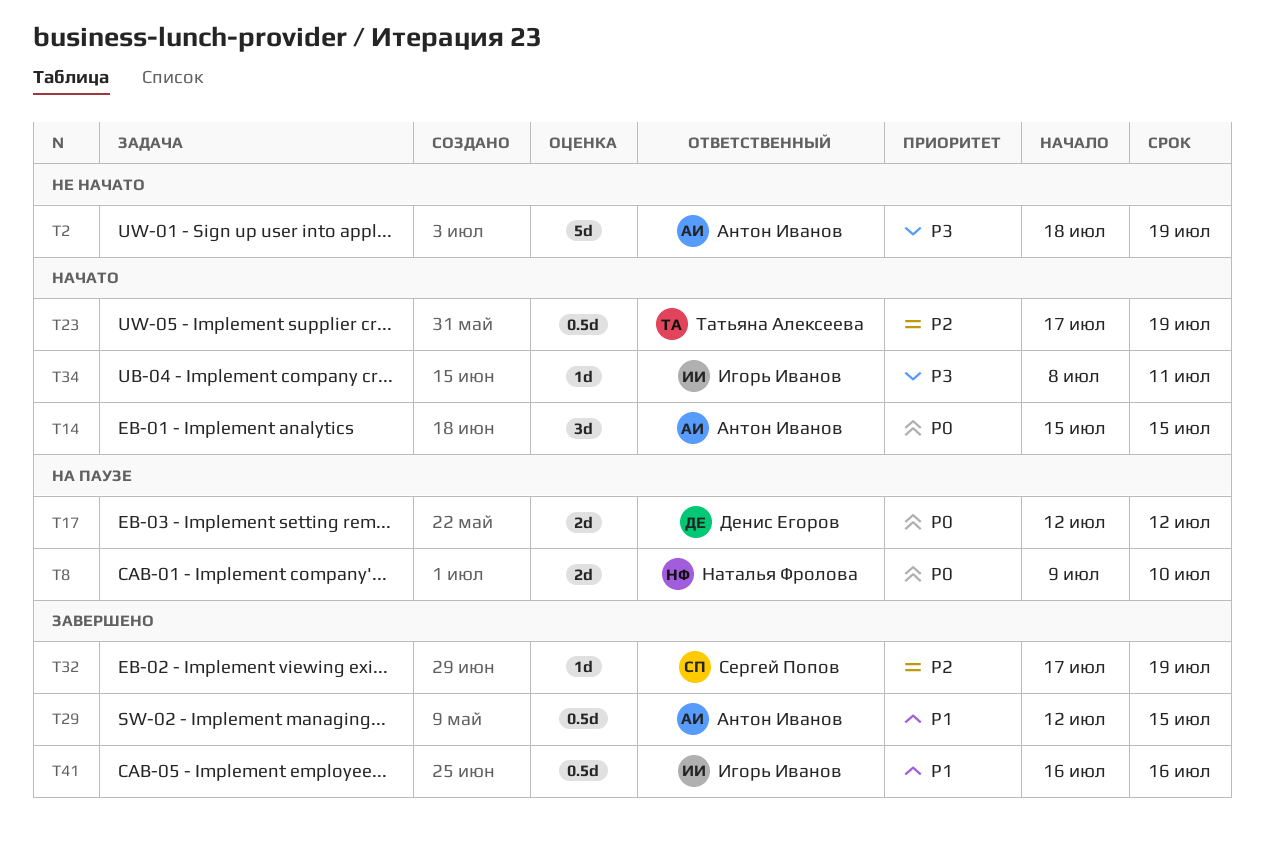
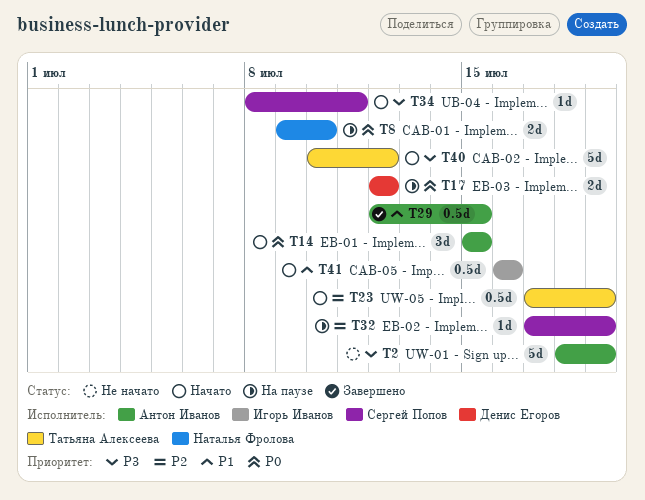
T32, status: Завершено -> На паузе
T34, owner: Игорь Иванов -> Сергей Попов
T40: none -> present
T41, status: Завершено -> Начато

